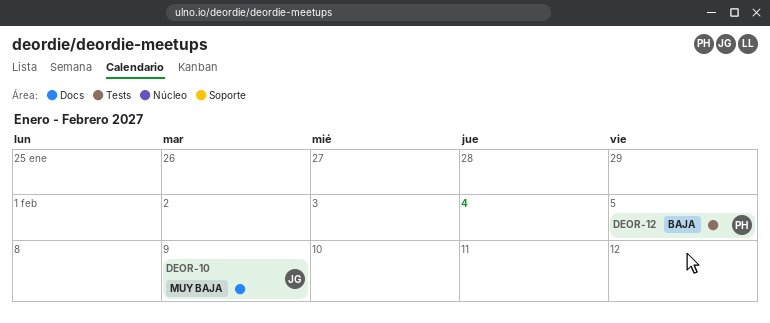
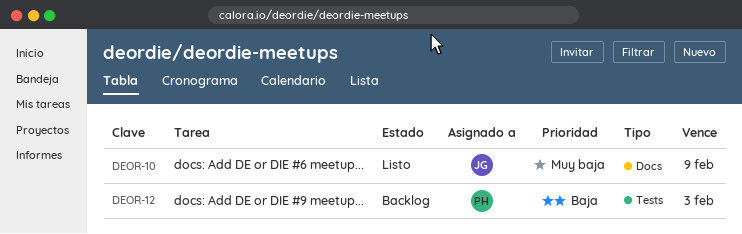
DEOR-12, due: Feb 5 -> Feb 3

